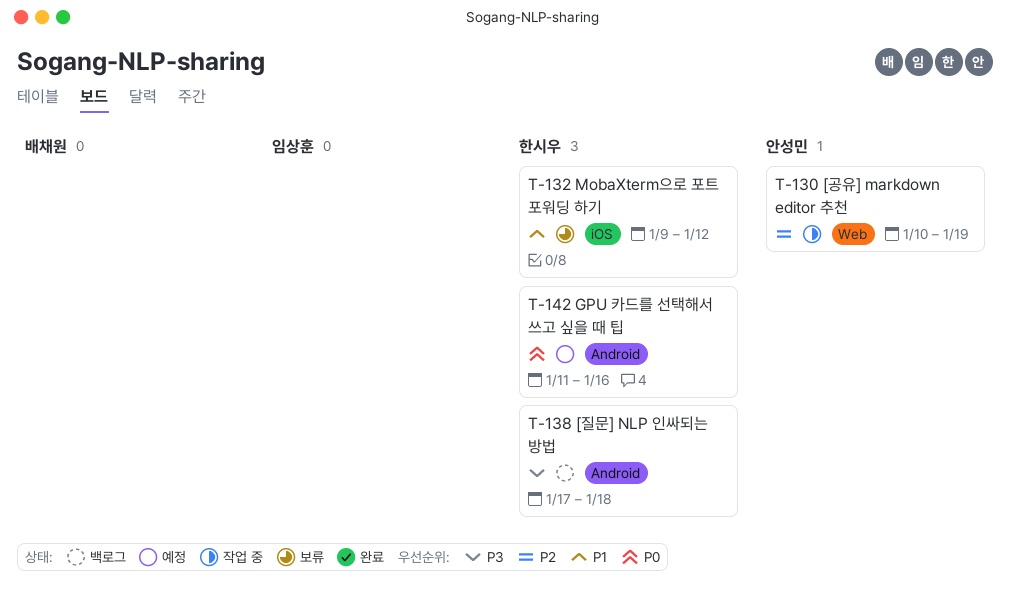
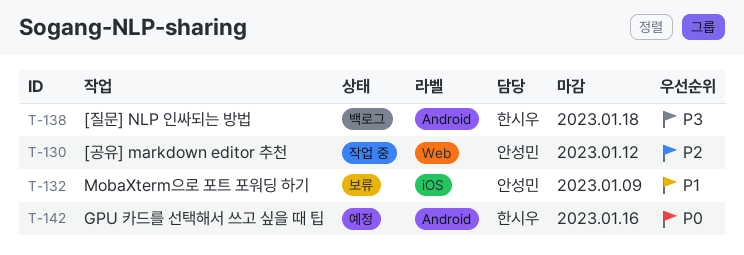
T-130, due: Jan 19 -> Jan 12
T-132, owner: 한시우 -> 안성민
T-132, due: Jan 12 -> Jan 9

